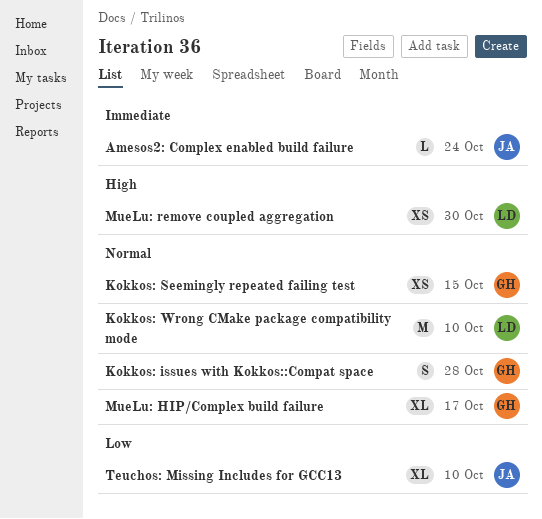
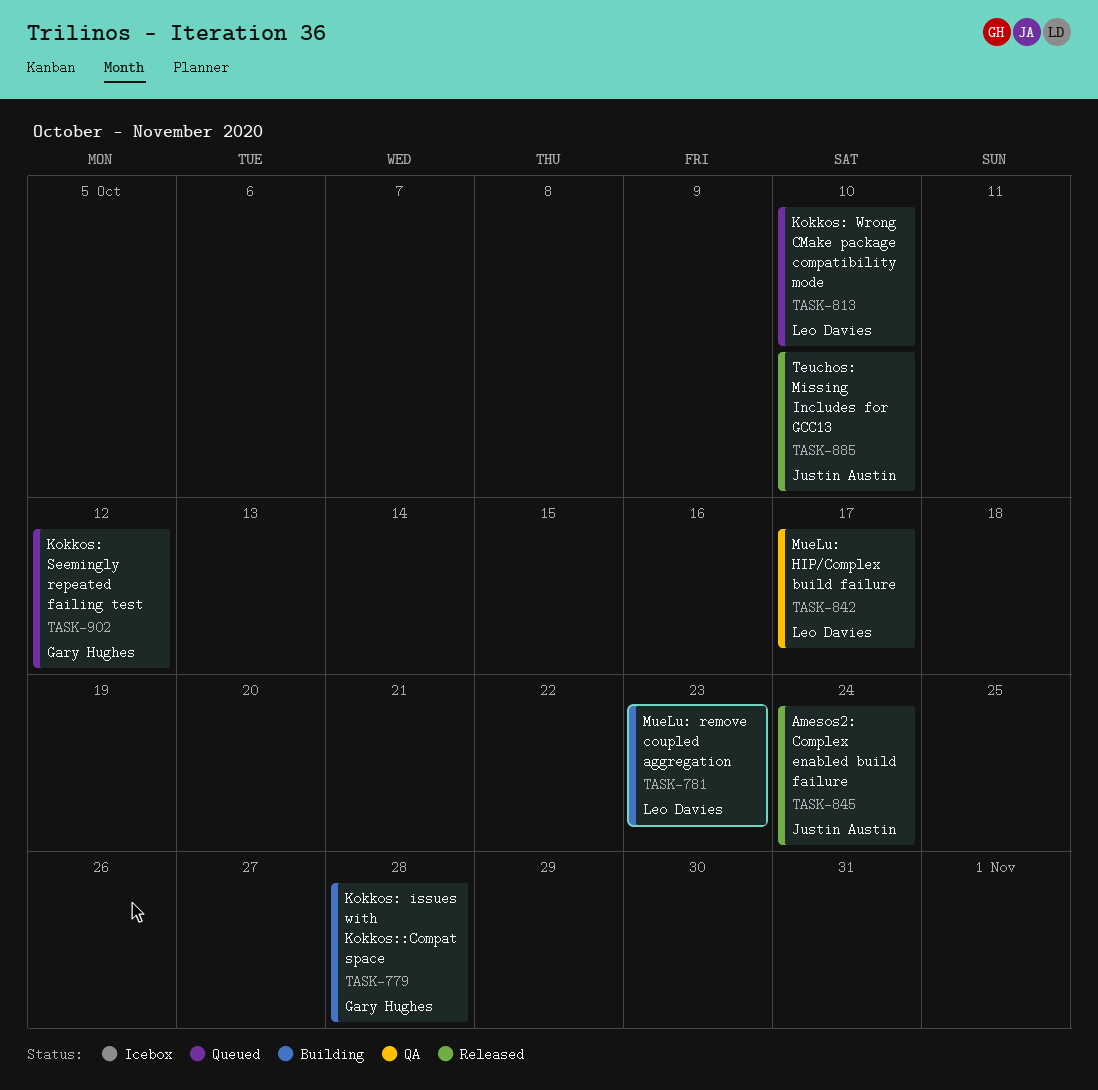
Kokkos: Seemingly repeated failing test, due: Oct 15 -> Oct 12
MueLu: HIP/Complex build failure, owner: Gary Hughes -> Leo Davies
MueLu: remove coupled aggregation, due: Oct 30 -> Oct 23

